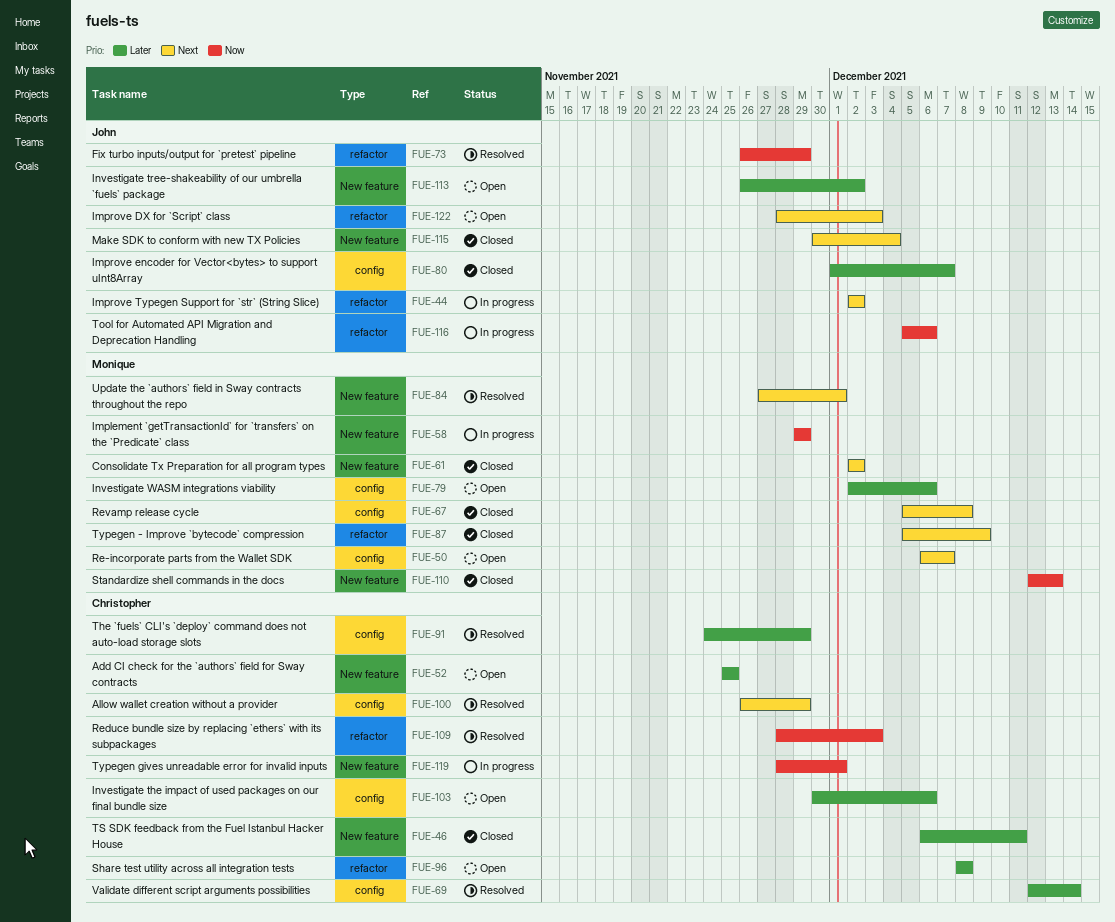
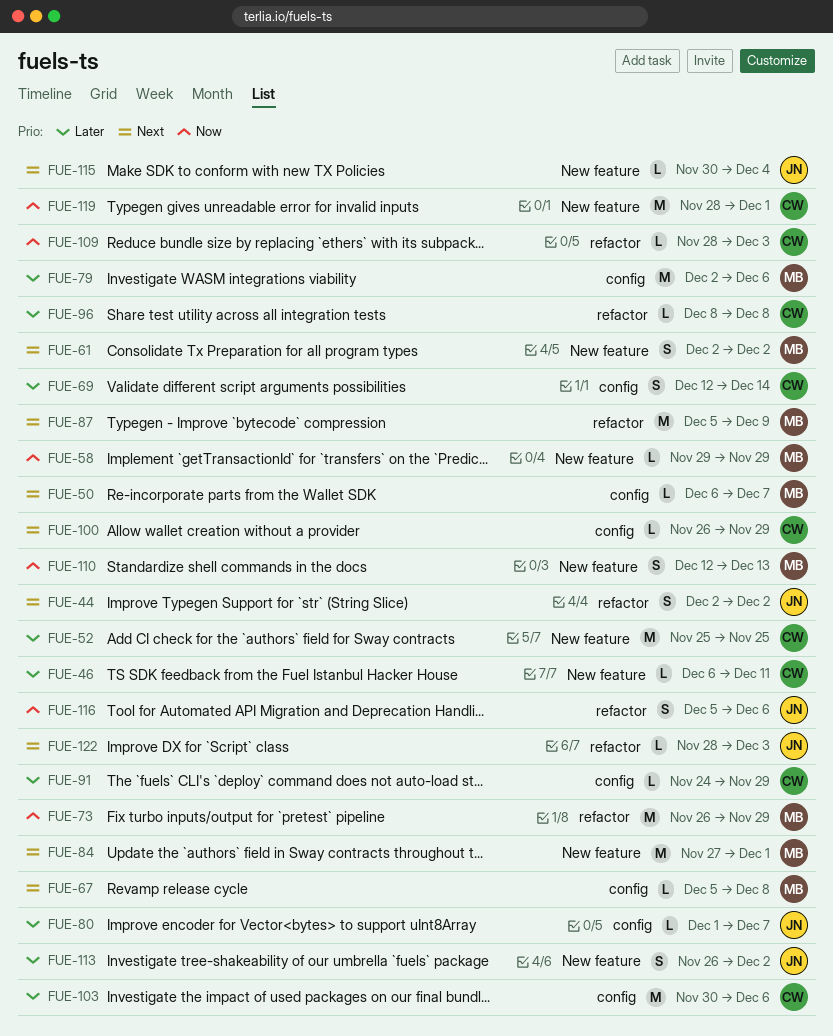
FUE-73, owner: John -> Monique

